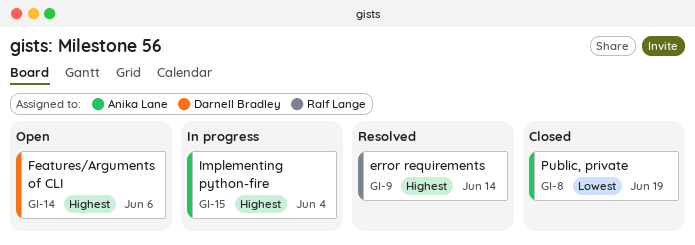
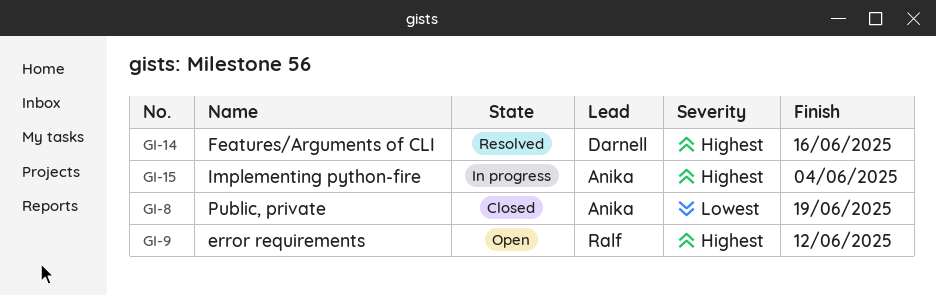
GI-9, status: Resolved -> Open
GI-9, due: Jun 14 -> Jun 12
GI-14, status: Open -> Resolved
GI-14, due: Jun 6 -> Jun 16

